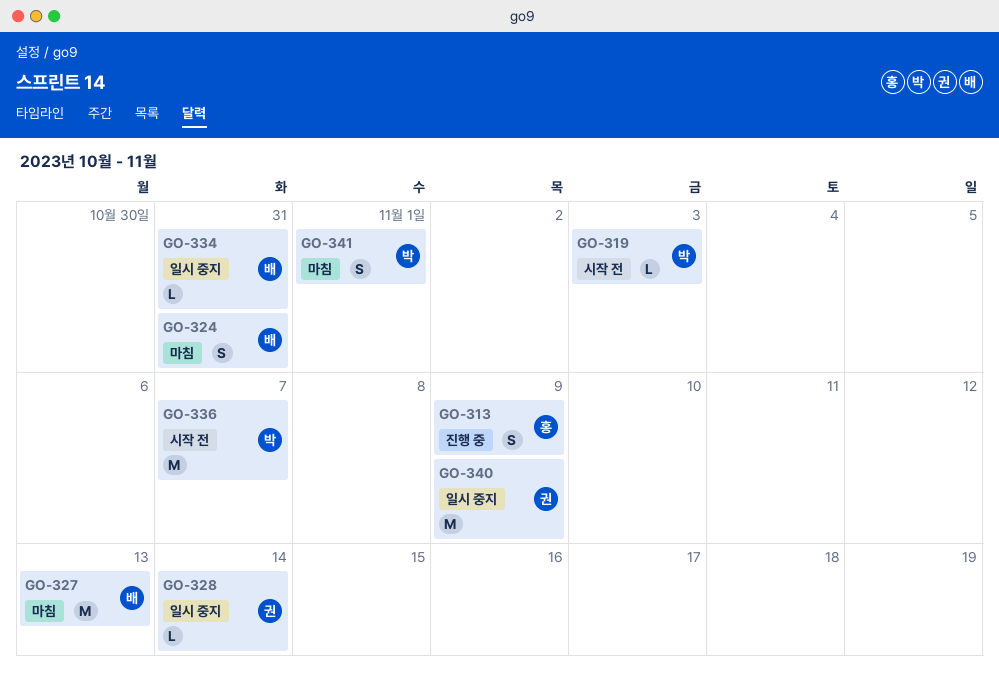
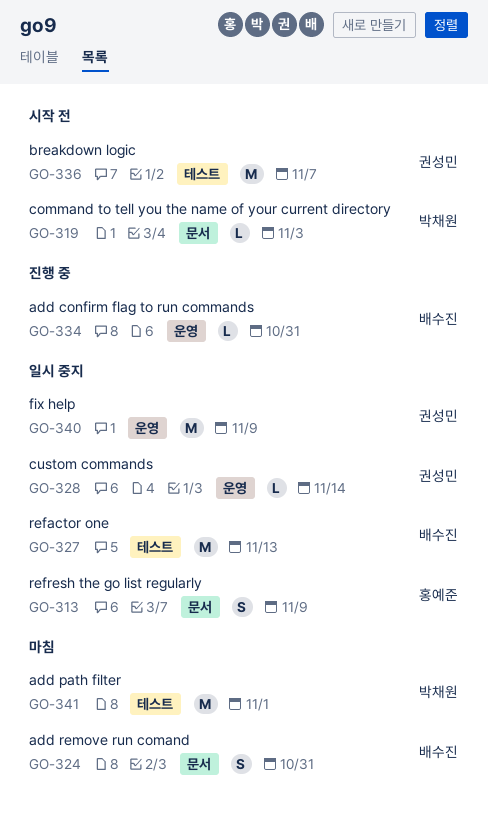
GO-313, status: 진행 중 -> 일시 중지
GO-327, status: 마침 -> 일시 중지
GO-334, status: 일시 중지 -> 진행 중
GO-336, owner: 박채원 -> 권성민
GO-341, estimate: S -> M

